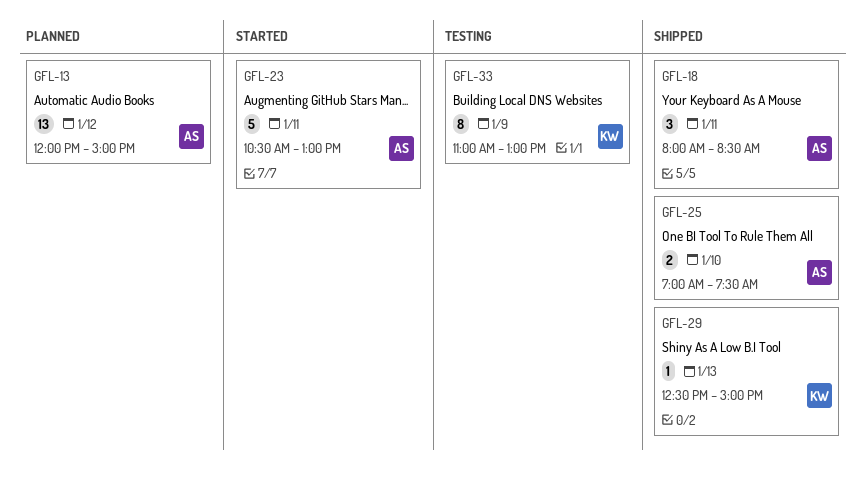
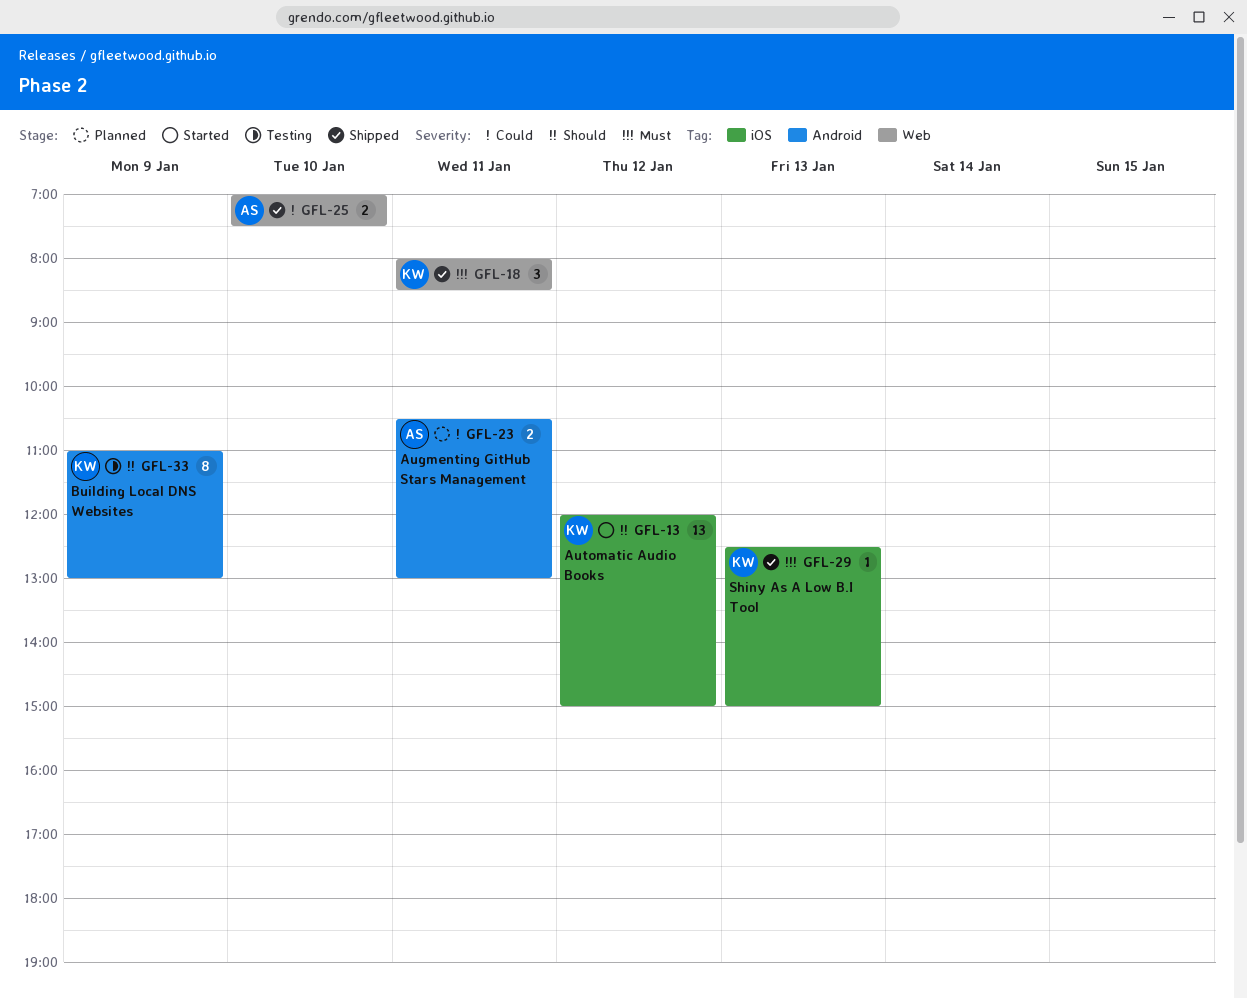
GFL-13, status: Planned -> Started
GFL-13, owner: AS -> KW
GFL-18, owner: AS -> KW
GFL-23, status: Started -> Planned
GFL-23, estimate: 5 -> 2

